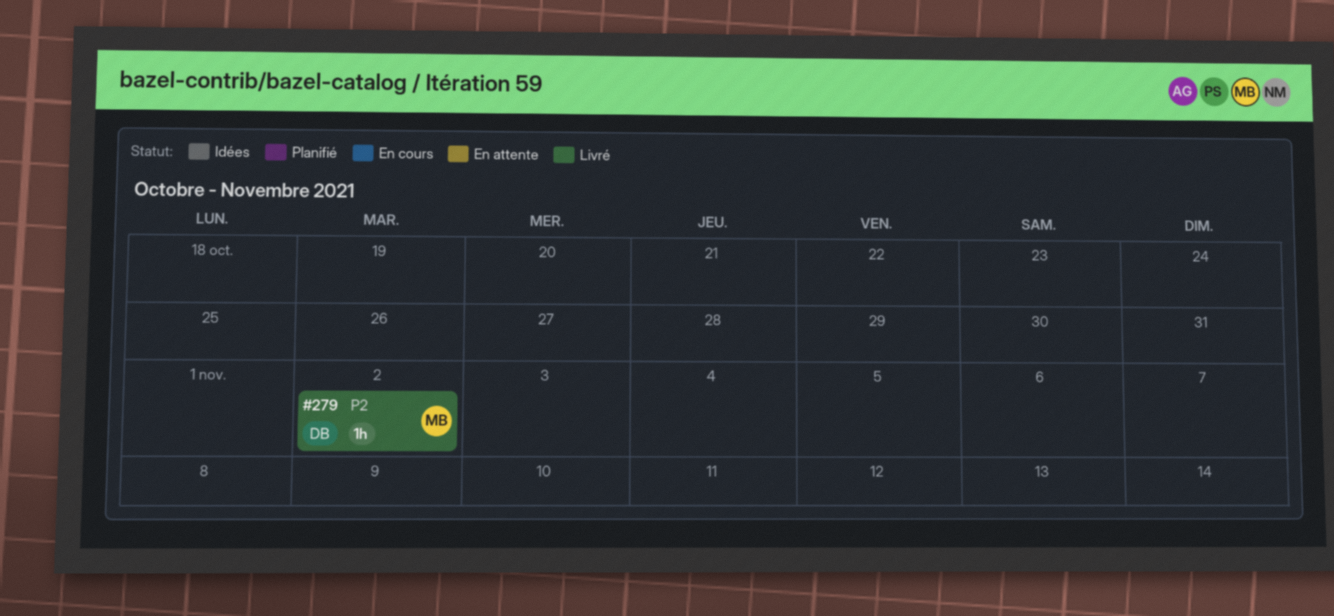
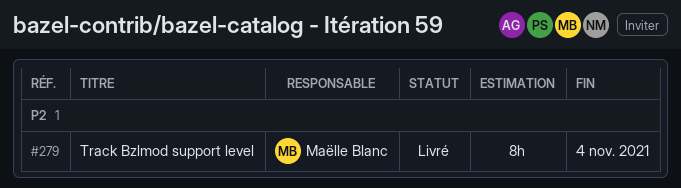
#279, estimate: 1h -> 8h
#279, due: Nov 2 -> Nov 4

